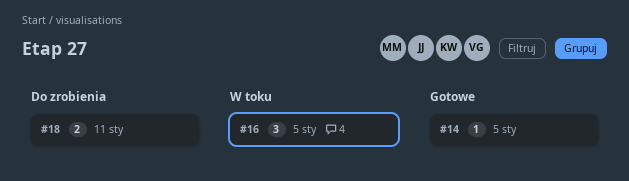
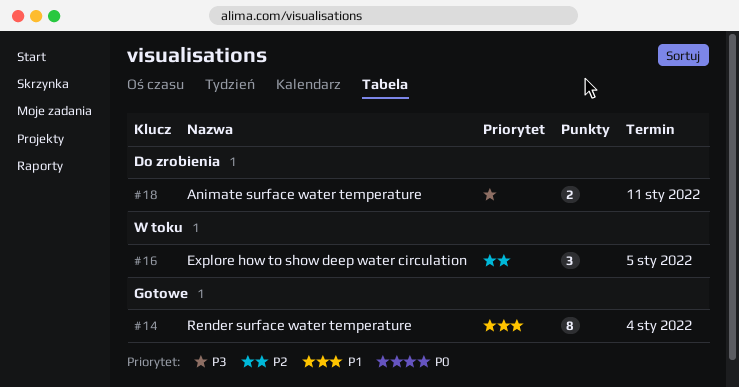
#14, estimate: 1 -> 8
#14, due: Jan 5 -> Jan 4

